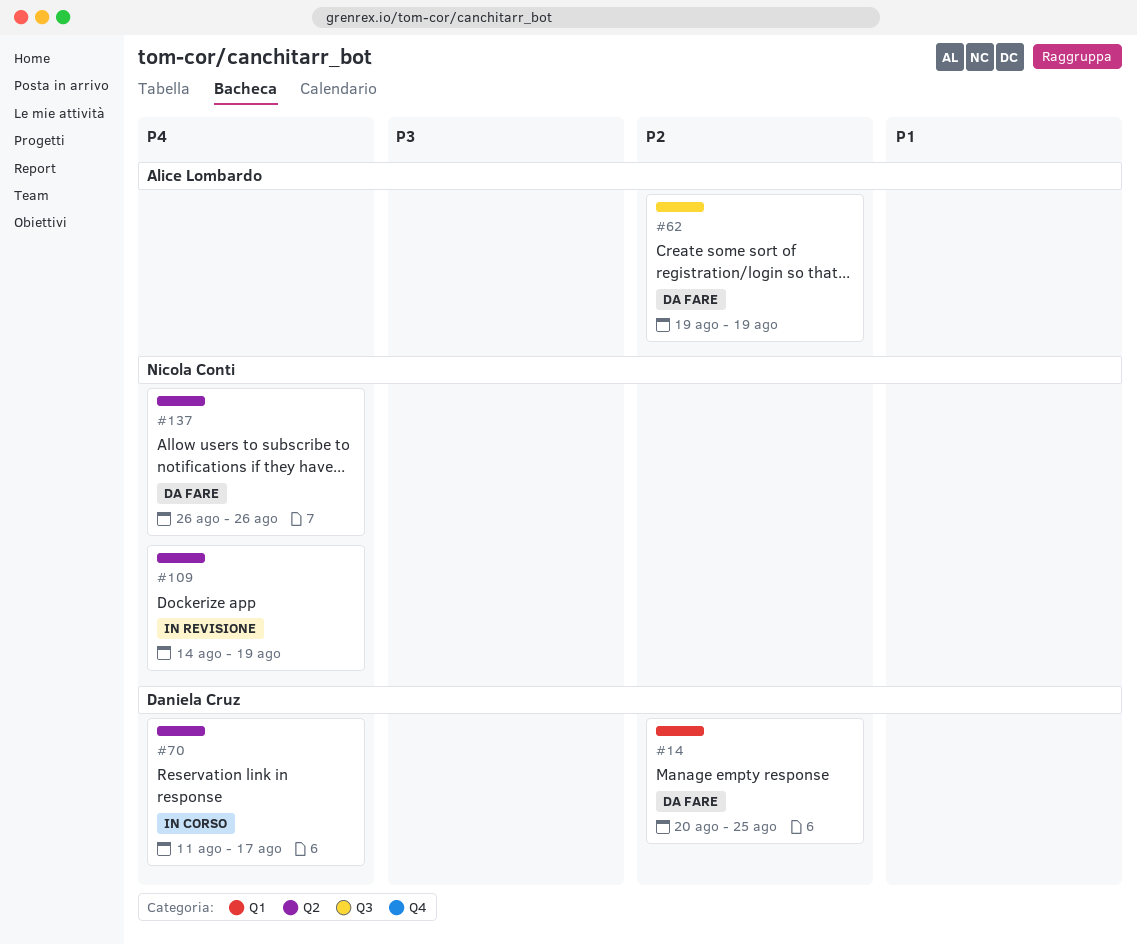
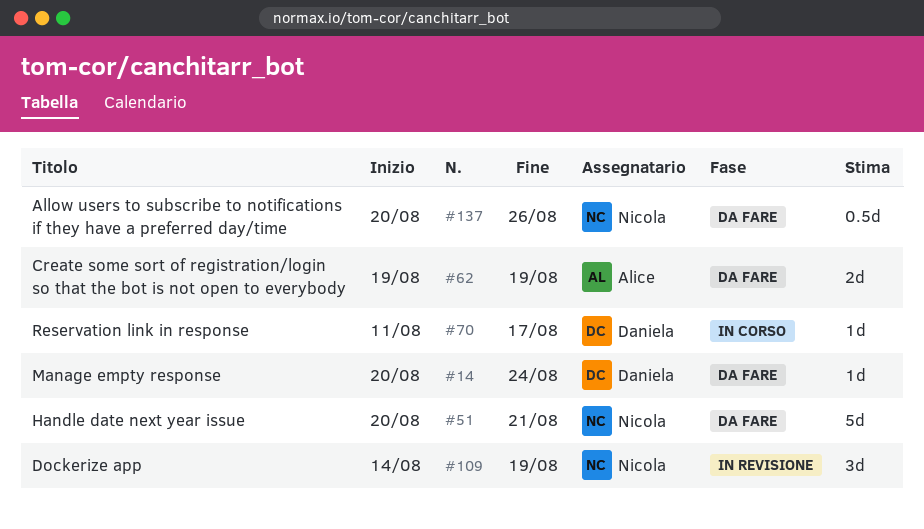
#14, due: Aug 25 -> Aug 24
#51: none -> present
#137, start: Aug 26 -> Aug 20

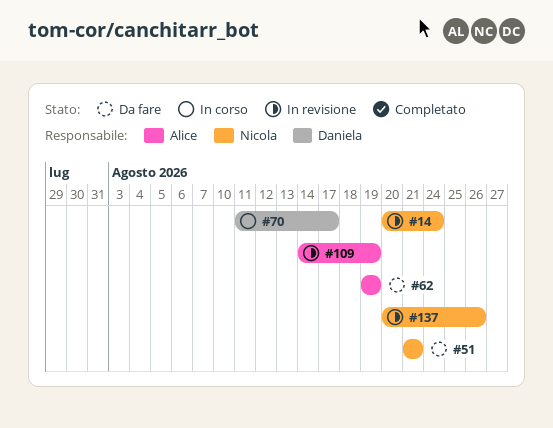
#14, status: Da fare -> In revisione
#14, owner: Daniela -> Nicola
#51, start: Aug 20 -> Aug 21
#109, owner: Nicola -> Alice
#137, status: Da fare -> In revisione

